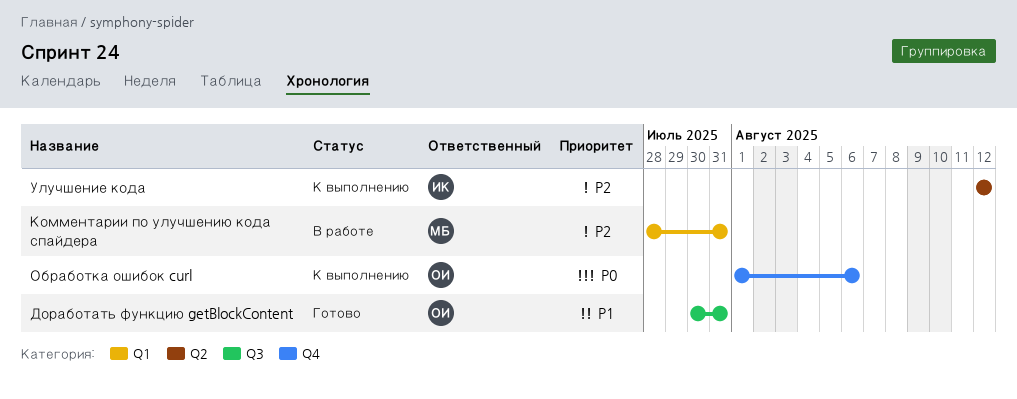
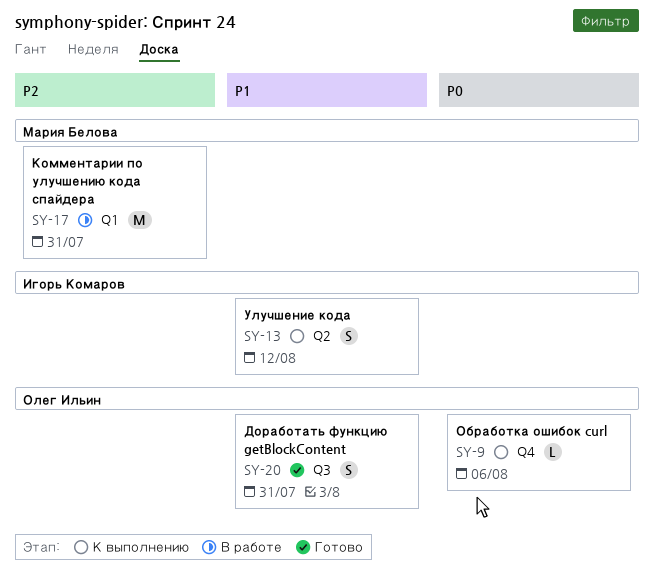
Улучшение кода, priority: P2 -> P1

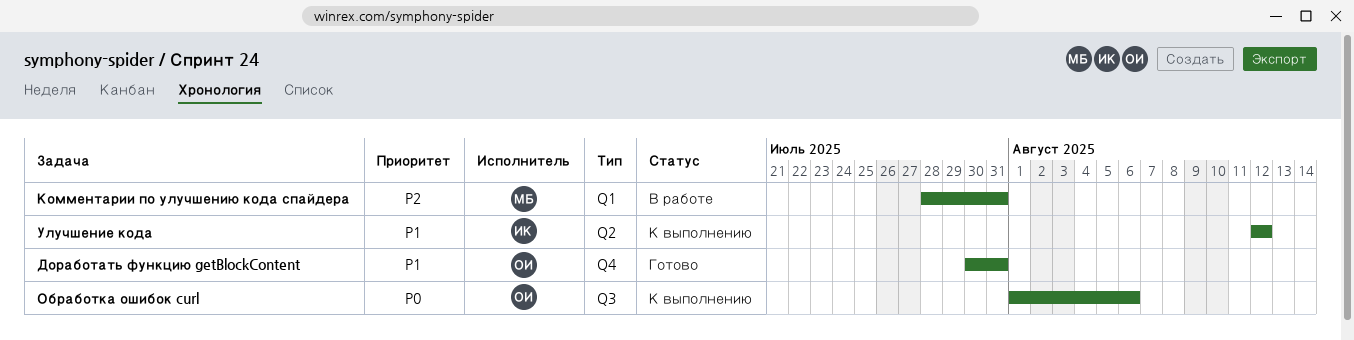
Доработать функцию getBlockContent, label: Q3 -> Q4
Обработка ошибок curl, label: Q4 -> Q3

